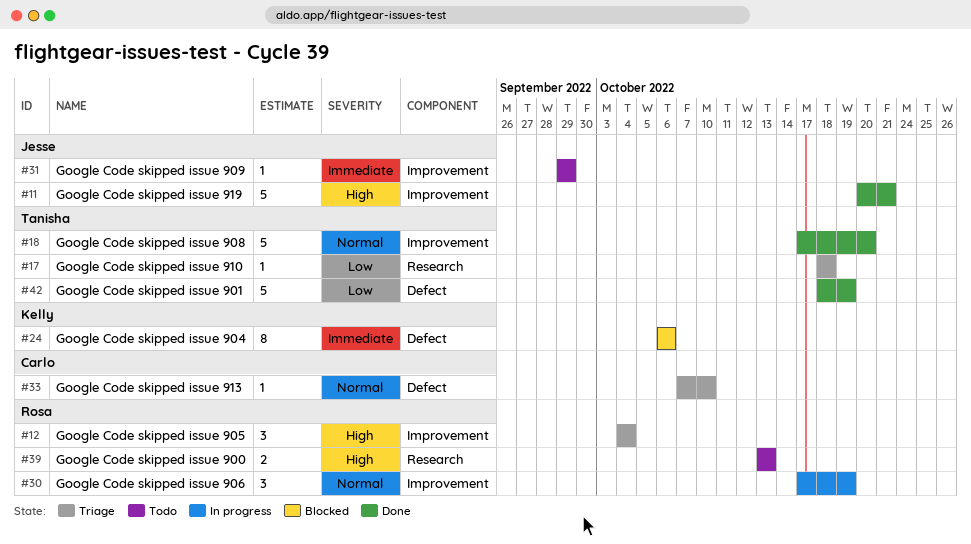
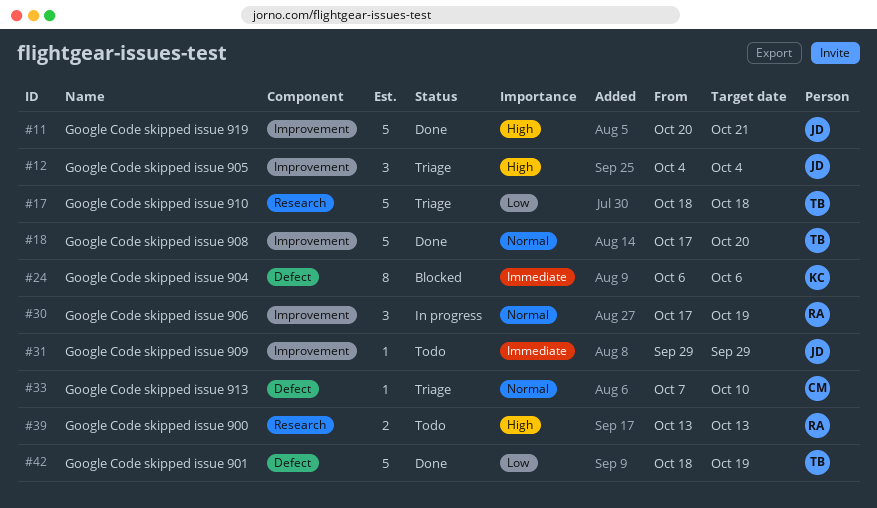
#12, owner: Rosa -> Jesse
#17, estimate: 1 -> 5

